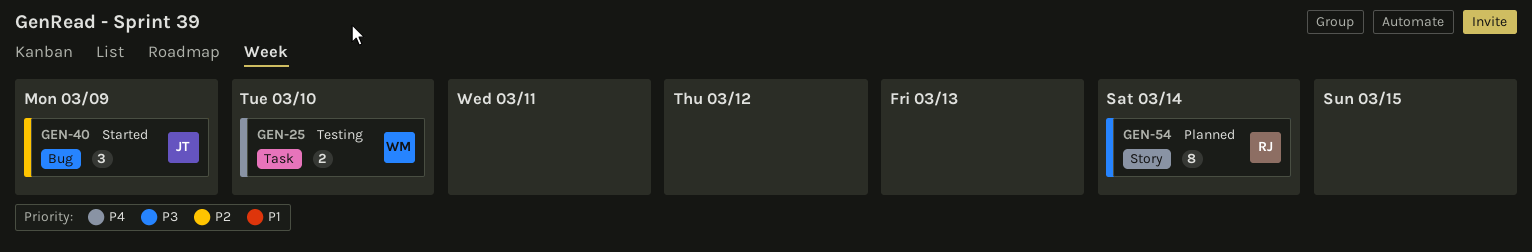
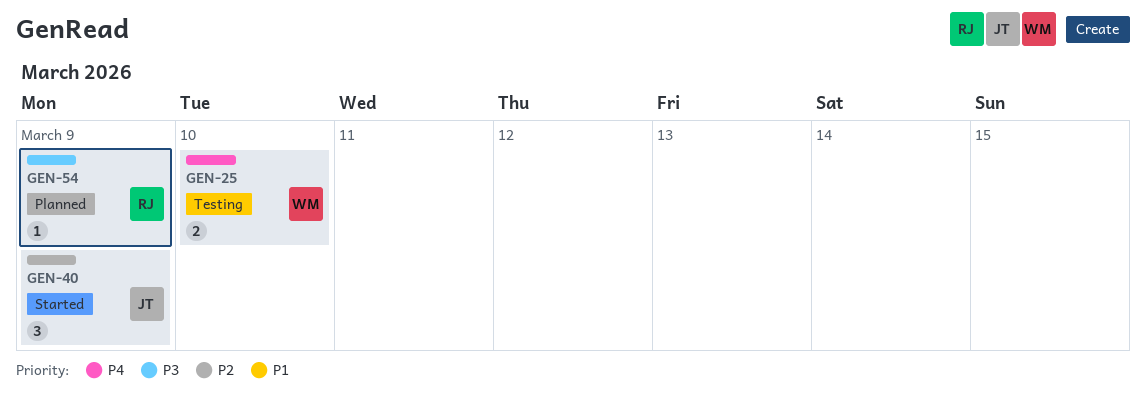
GEN-54, estimate: 8 -> 1
GEN-54, due: Mar 14 -> Mar 9

